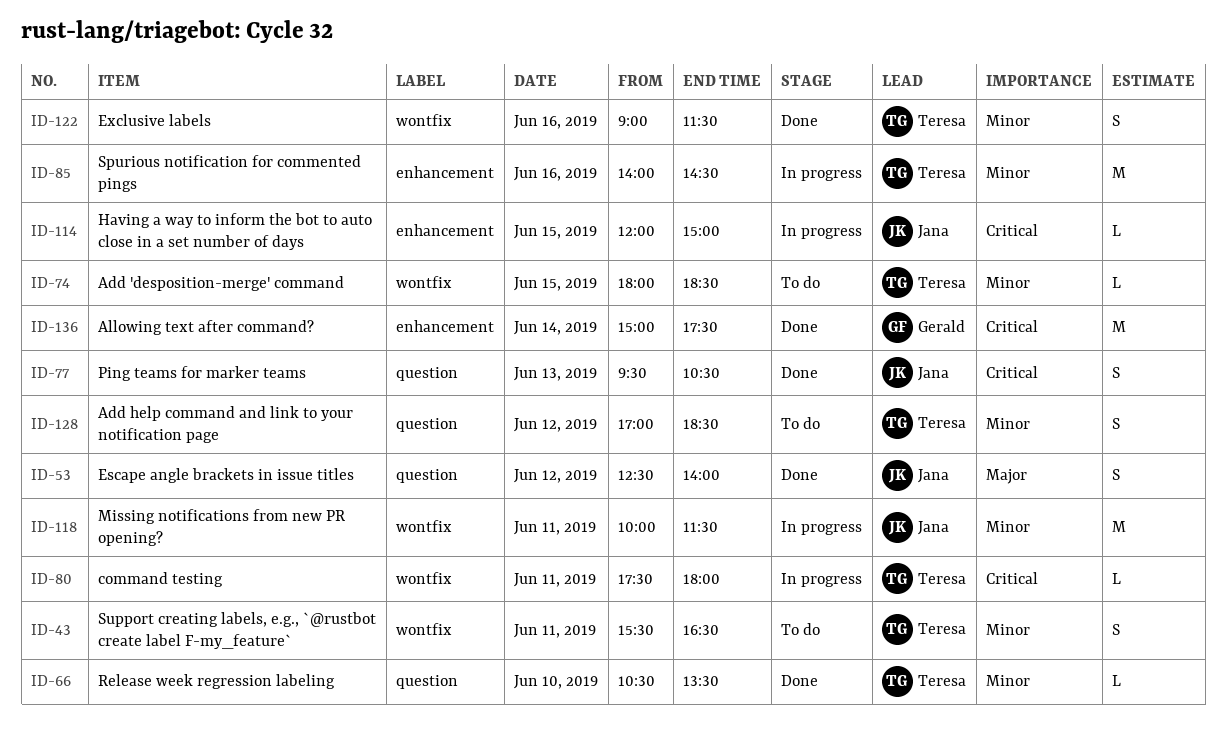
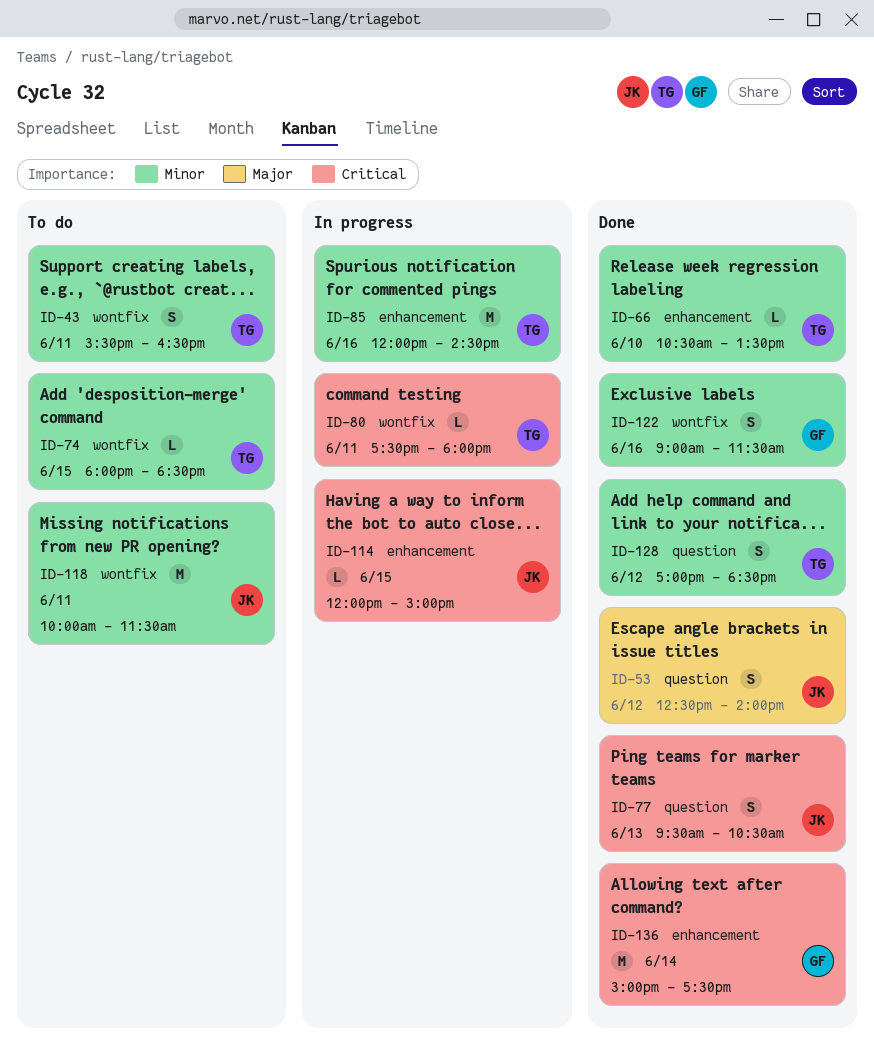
ID-66, label: question -> enhancement
ID-85, begins: 14:00 -> 12:00
ID-118, status: In progress -> To do
ID-122, owner: Teresa -> Gerald
ID-128, status: To do -> Done

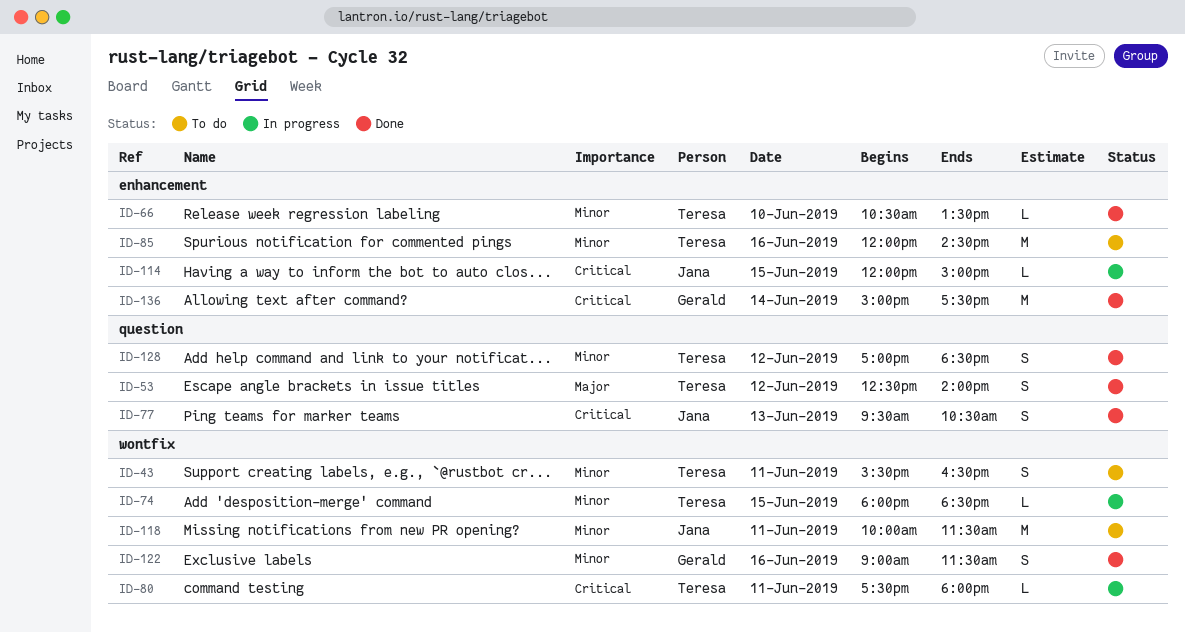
ID-53, owner: Jana -> Teresa
ID-74, status: To do -> In progress
ID-85, status: In progress -> To do

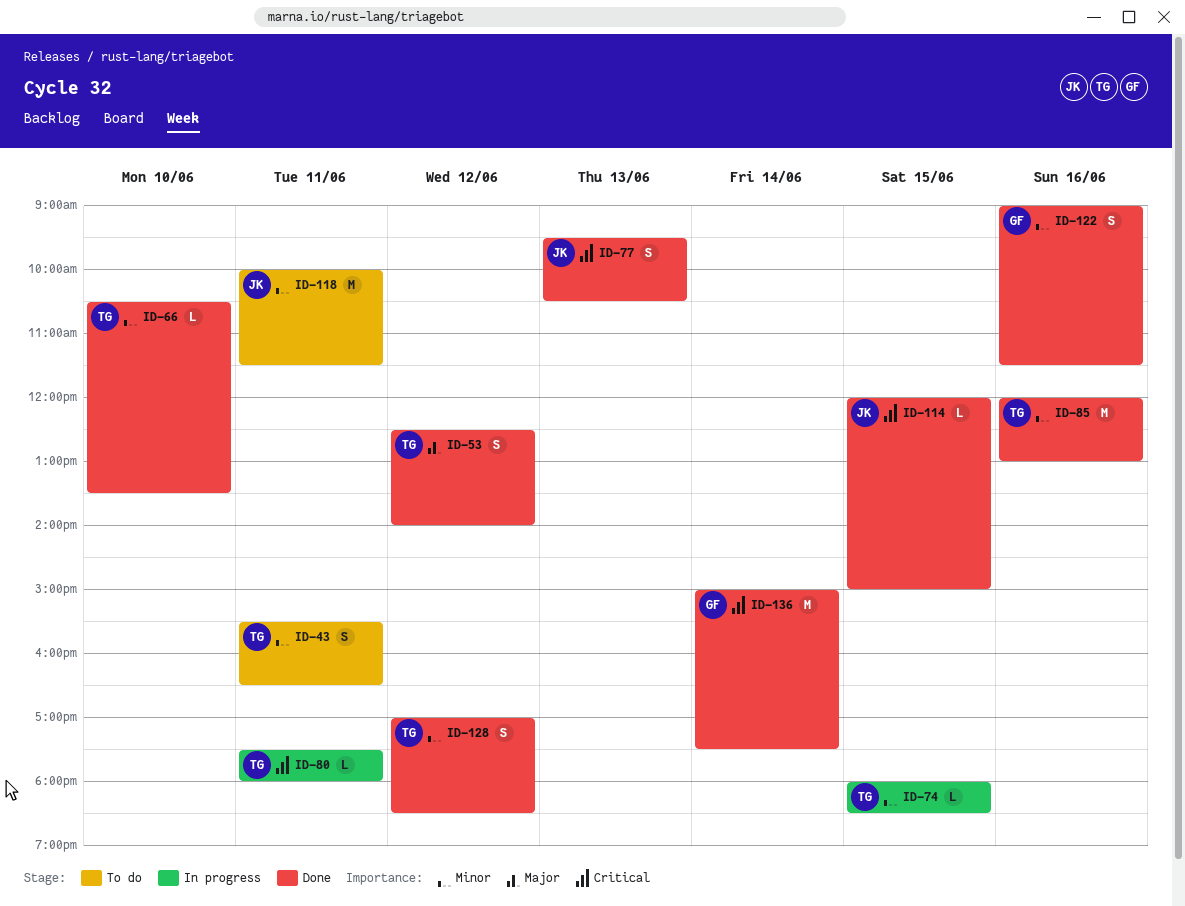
ID-85, status: To do -> Done
ID-85, ends: 14:30 -> 13:00
ID-114, status: In progress -> Done

